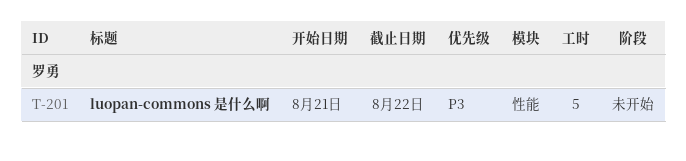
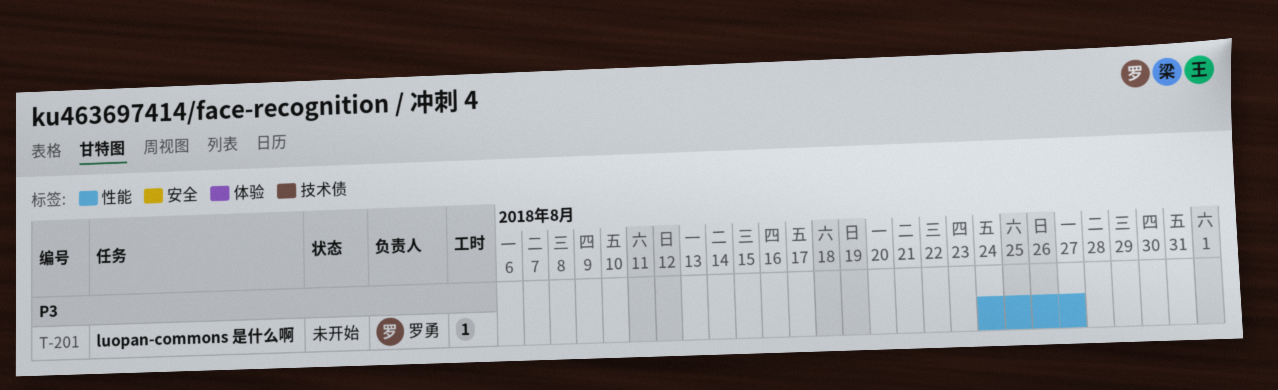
T-201, estimate: 5 -> 1
T-201, start: Aug 21 -> Aug 24
T-201, due: Aug 22 -> Aug 27

